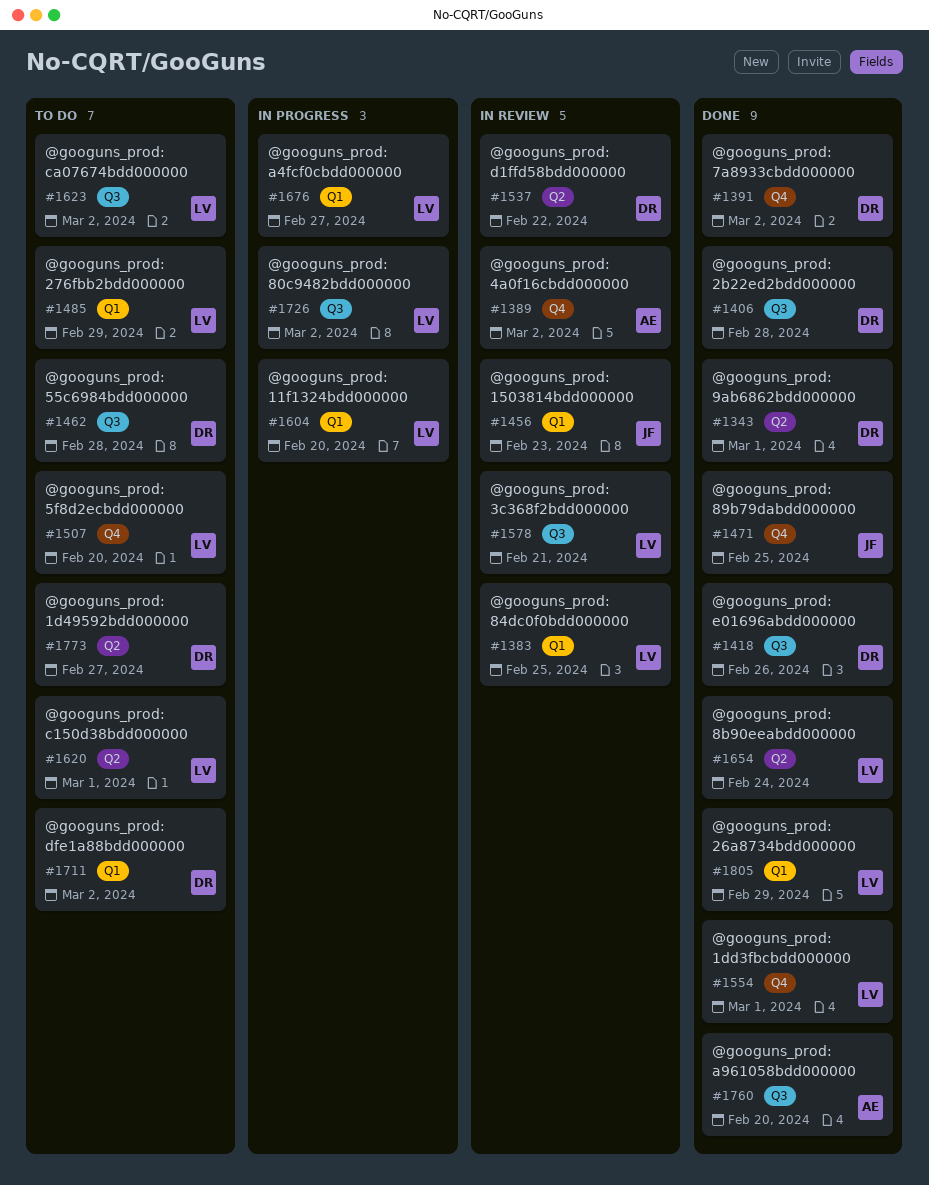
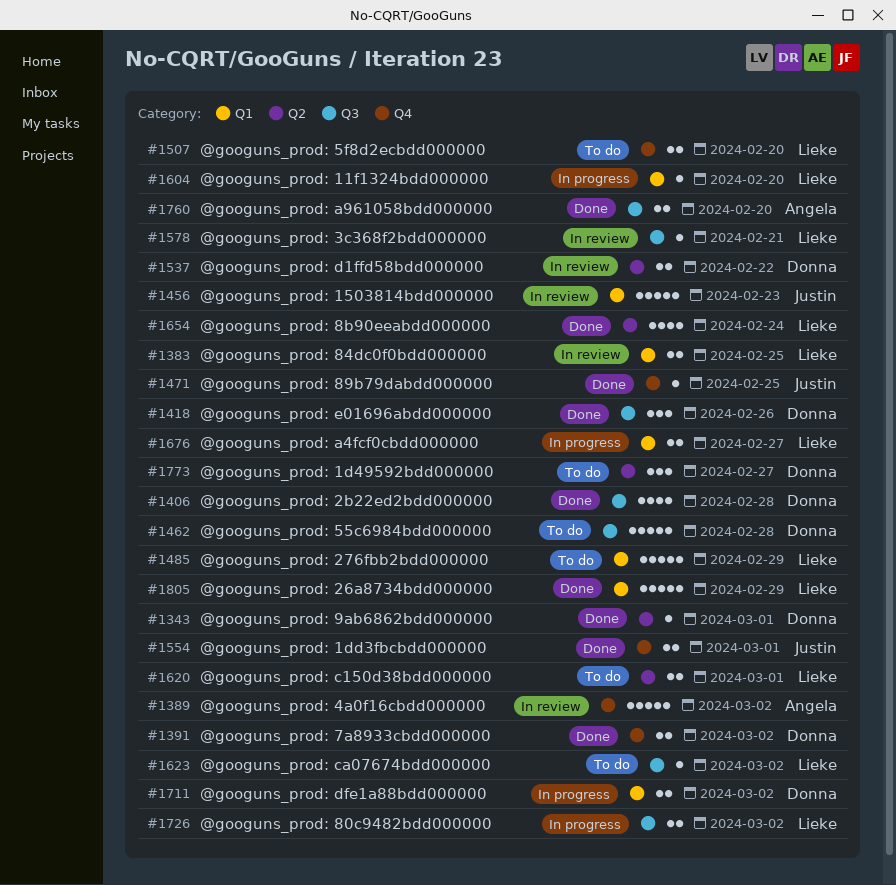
#1554, owner: Lieke -> Justin
#1711, status: To do -> In progress

